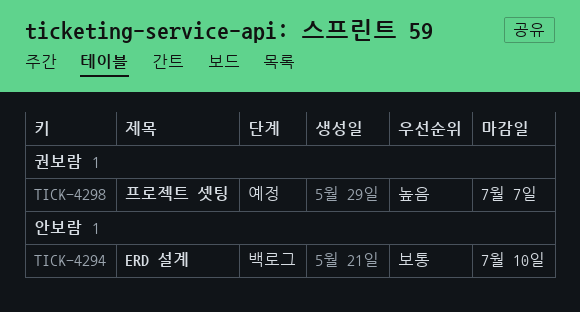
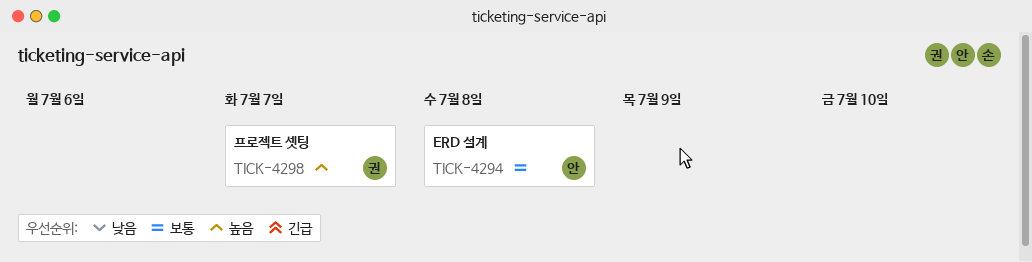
TICK-4294, due: Jul 10 -> Jul 8

